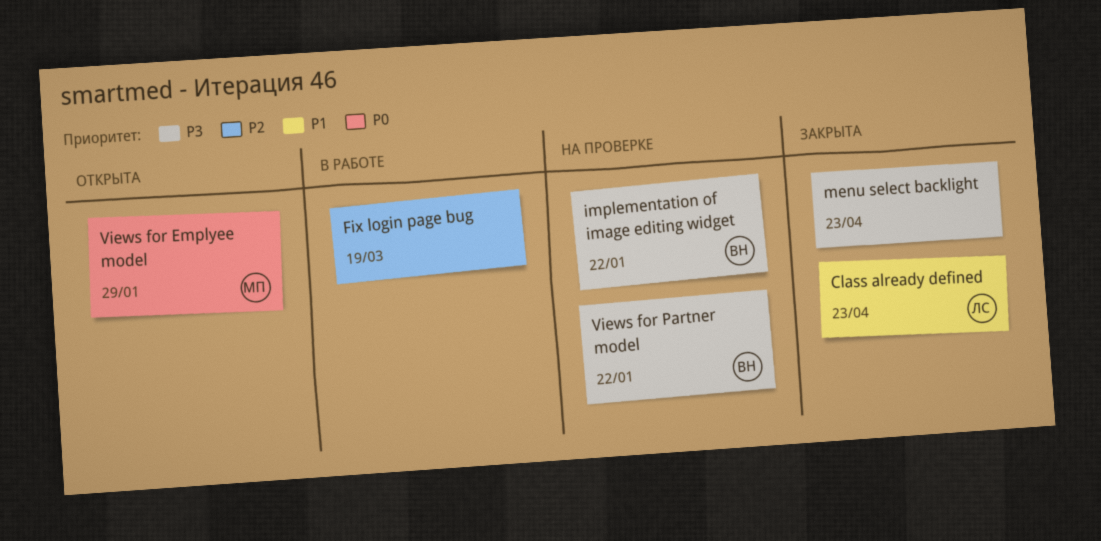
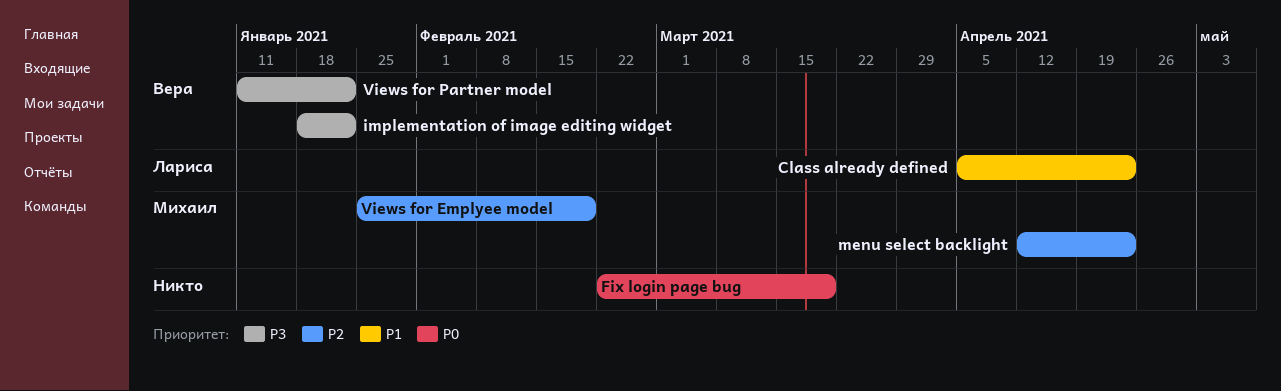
Fix login page bug, priority: P2 -> P0
menu select backlight, owner: none -> Михаил
menu select backlight, priority: P3 -> P2
Views for Emplyee model, priority: P0 -> P2
Views for Emplyee model, due: Jan 29 -> Feb 19

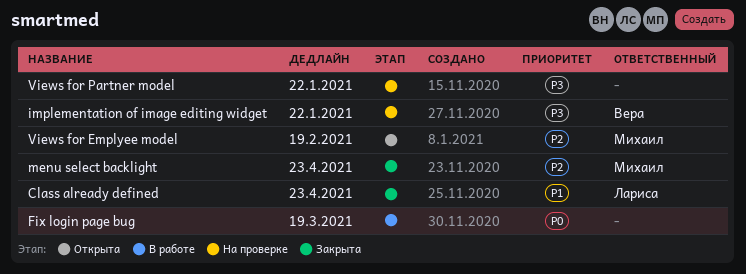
Views for Partner model, owner: Вера -> none

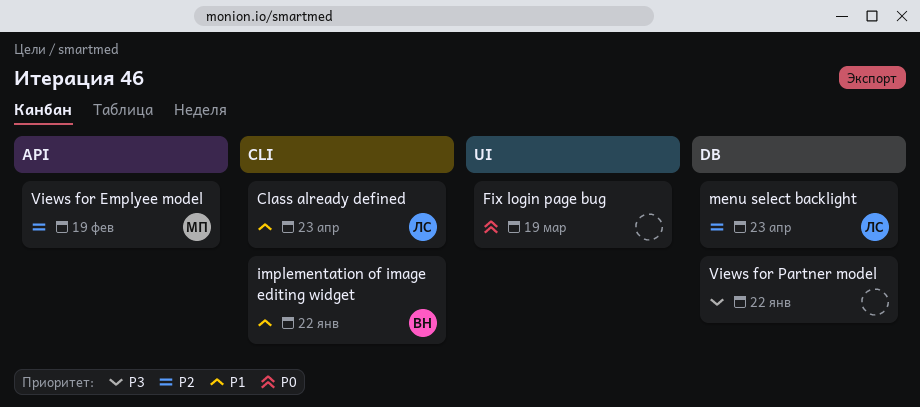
implementation of image editing widget, priority: P3 -> P1
menu select backlight, owner: Михаил -> Лариса

